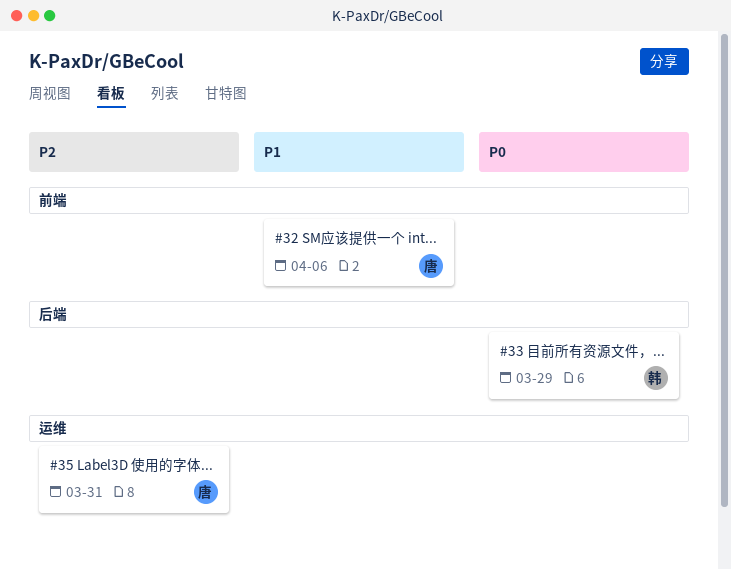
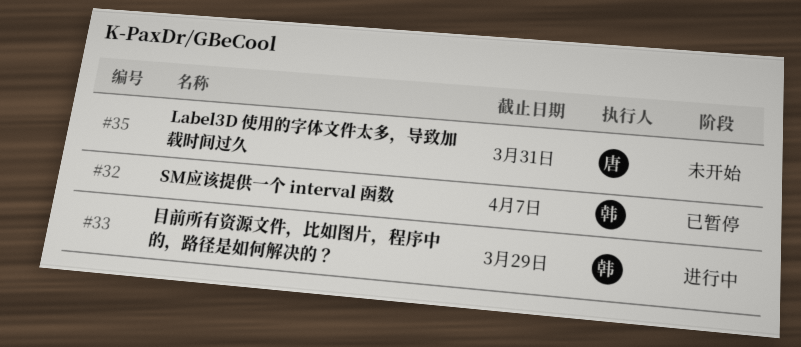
#32, owner: 唐 -> 韩
#32, due: Apr 6 -> Apr 7

